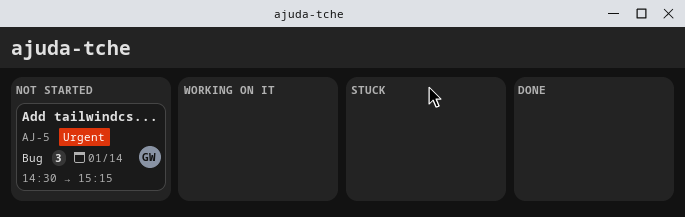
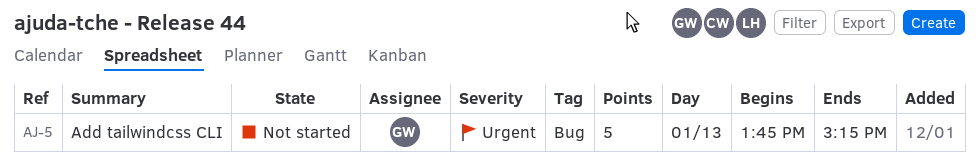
AJ-5, estimate: 3 -> 5
AJ-5, day: Jan 14 -> Jan 13
AJ-5, begins: 14:30 -> 13:45

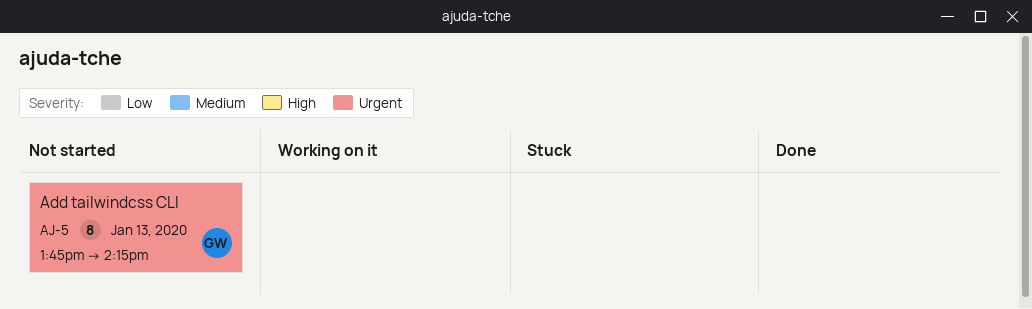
AJ-5, estimate: 5 -> 8
AJ-5, ends: 15:15 -> 14:15

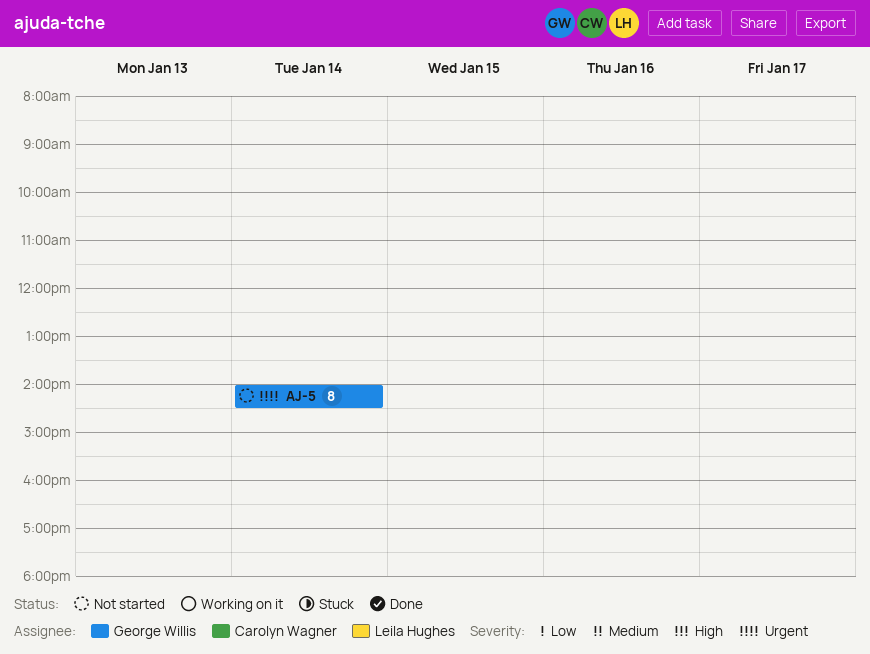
AJ-5, day: Jan 13 -> Jan 14
AJ-5, begins: 13:45 -> 14:00
AJ-5, ends: 14:15 -> 14:30

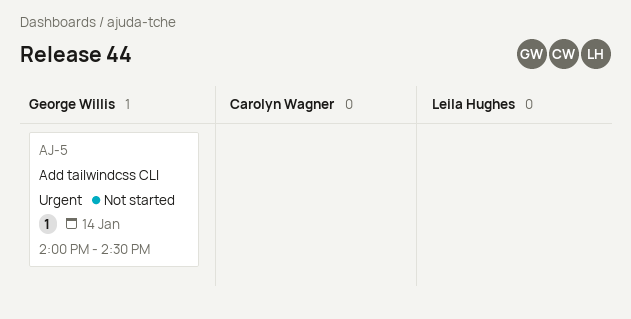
AJ-5, estimate: 8 -> 1

